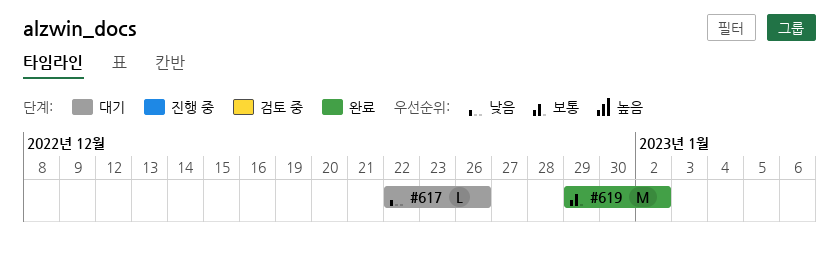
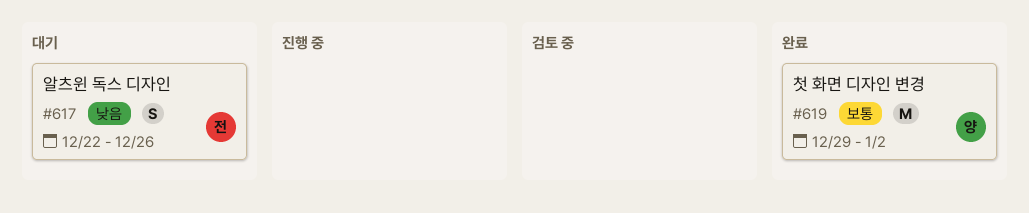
#617, estimate: L -> S

